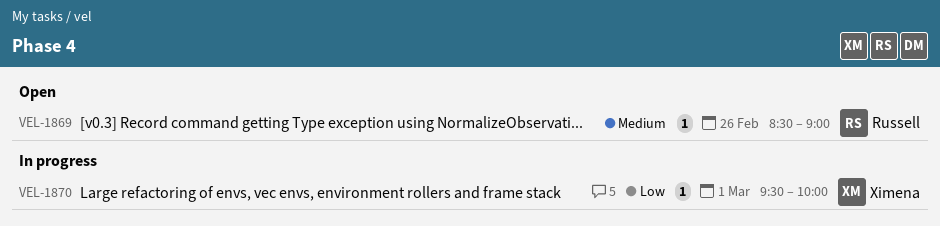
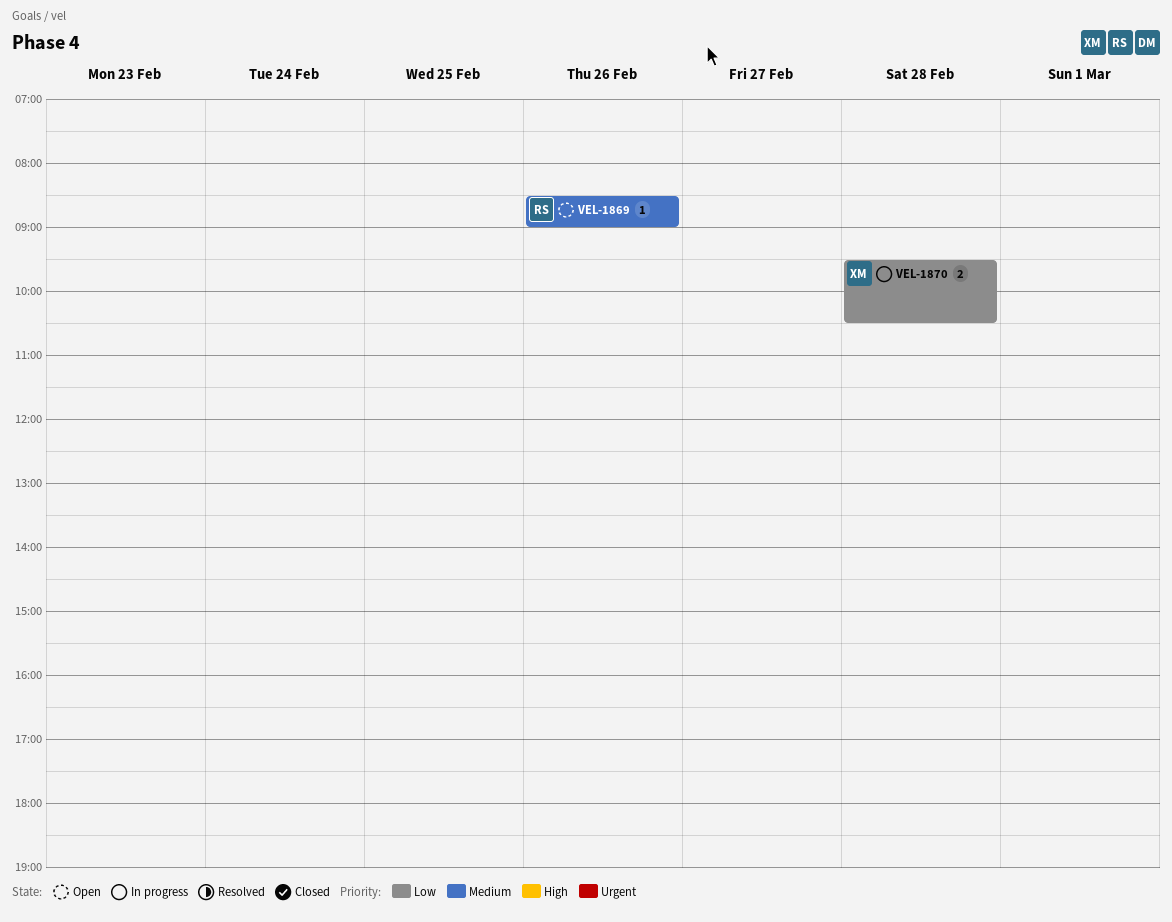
VEL-1870, estimate: 1 -> 2
VEL-1870, day: Mar 1 -> Feb 28
VEL-1870, ends: 10:00 -> 10:30

